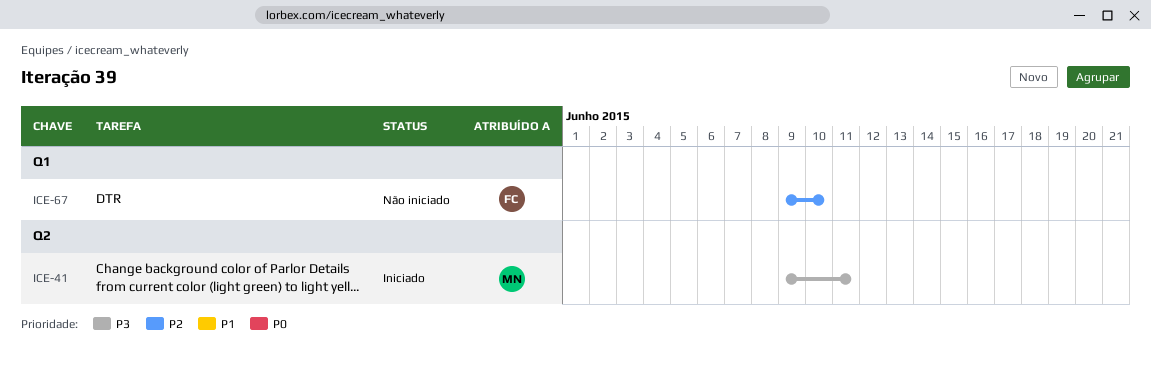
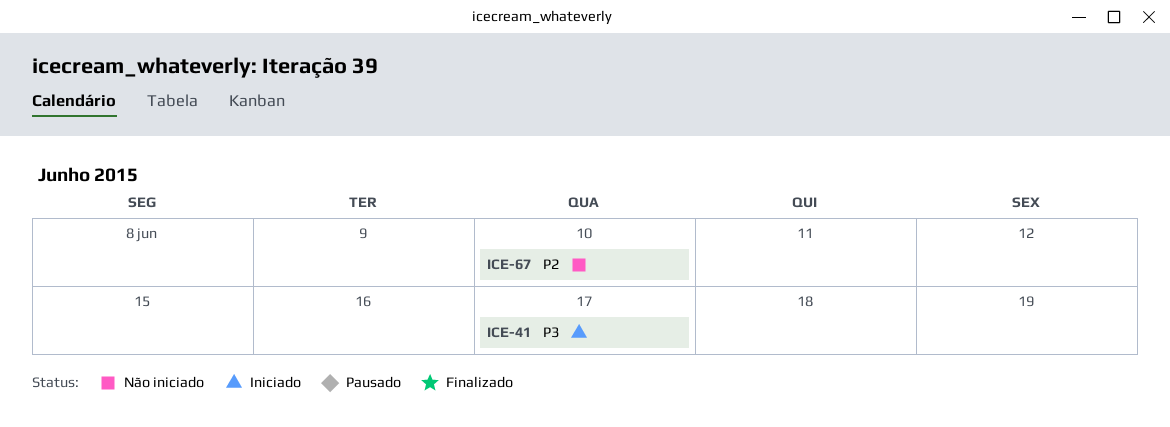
ICE-41, due: Jun 11 -> Jun 17

